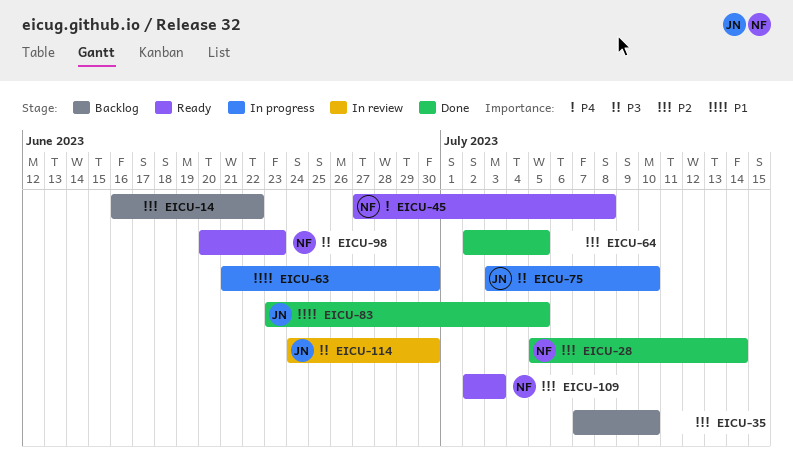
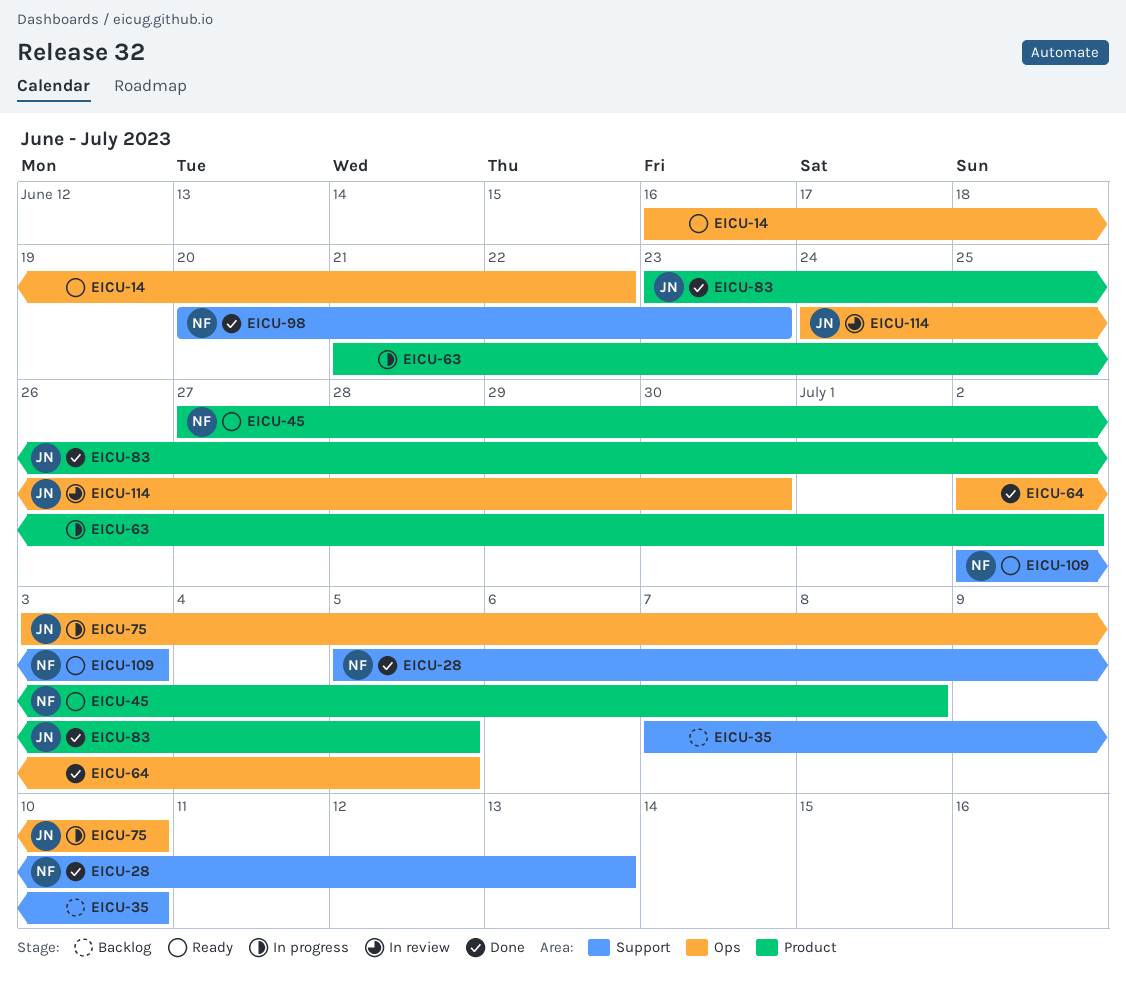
EICU-14, status: Backlog -> Ready
EICU-28, due: Jul 14 -> Jul 13
EICU-63, due: Jun 30 -> Jul 2
EICU-98, status: Ready -> Done

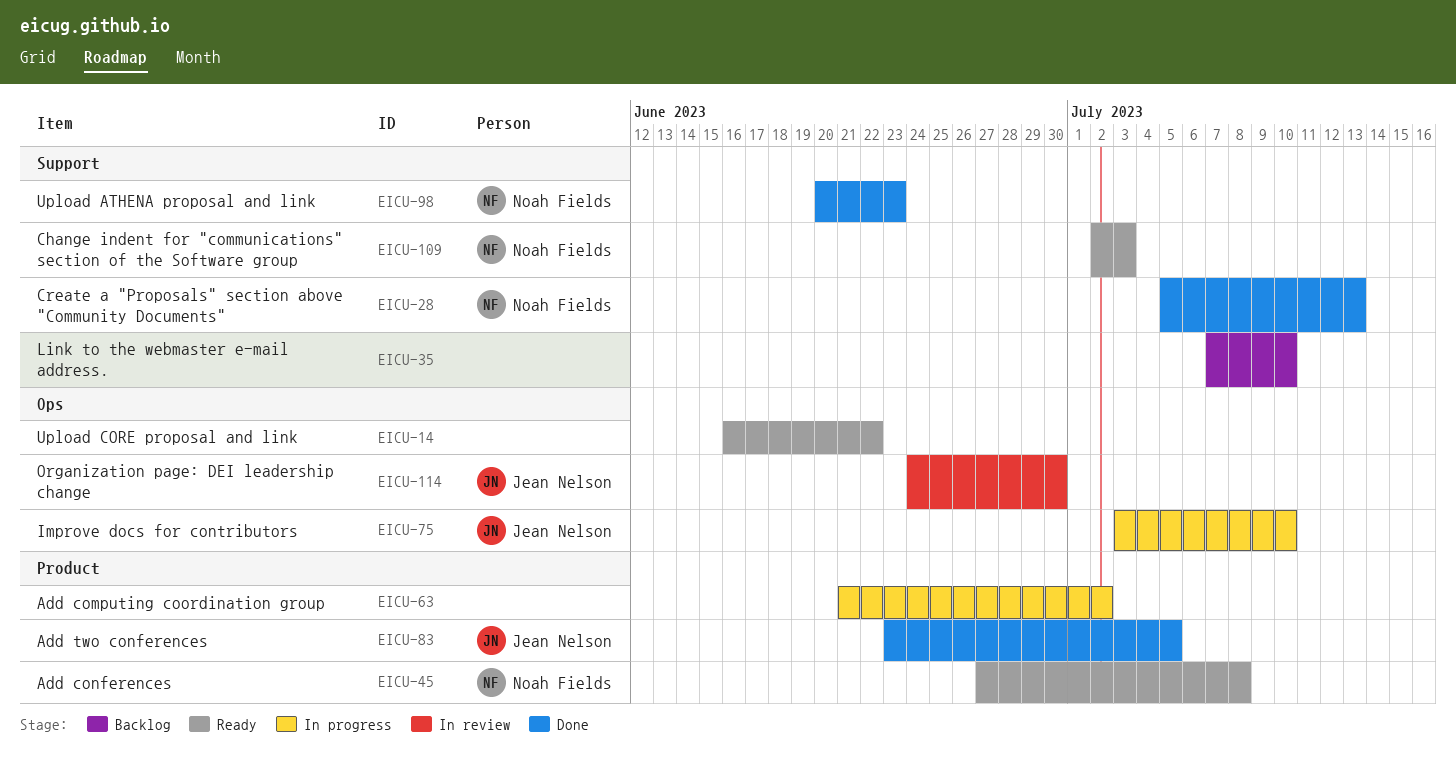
EICU-64: present -> none

